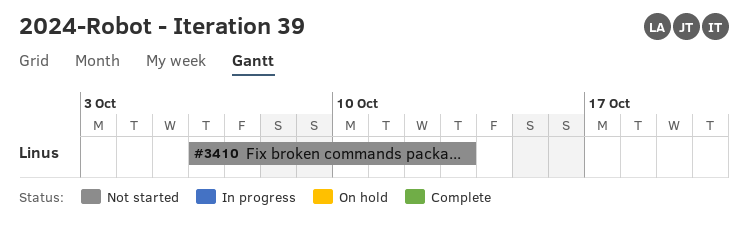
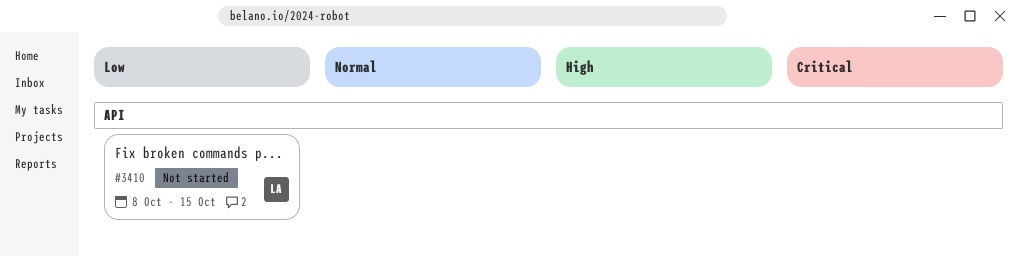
#3410, start: Oct 6 -> Oct 8
#3410, due: Oct 13 -> Oct 15

